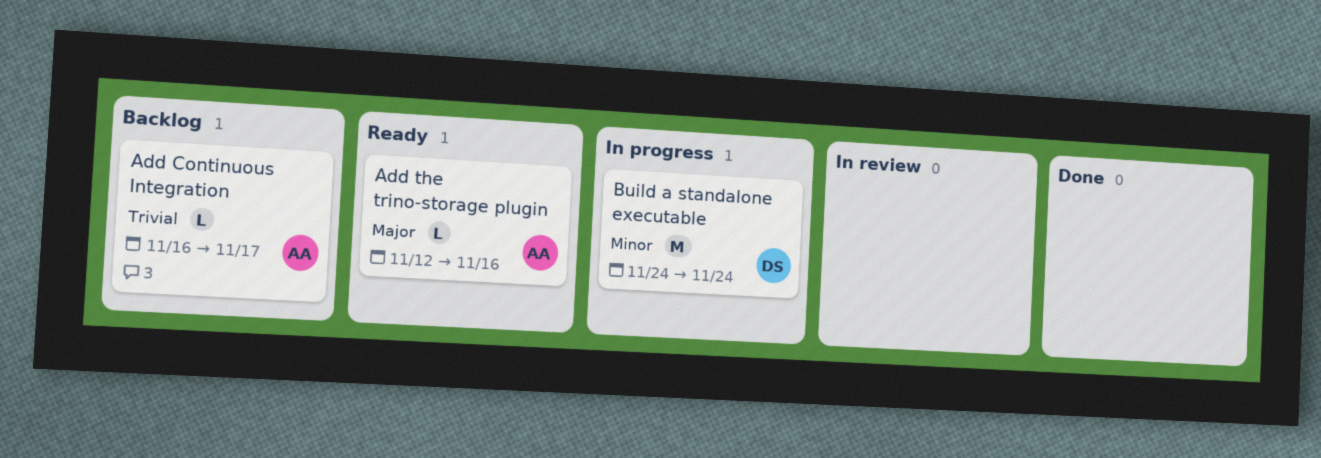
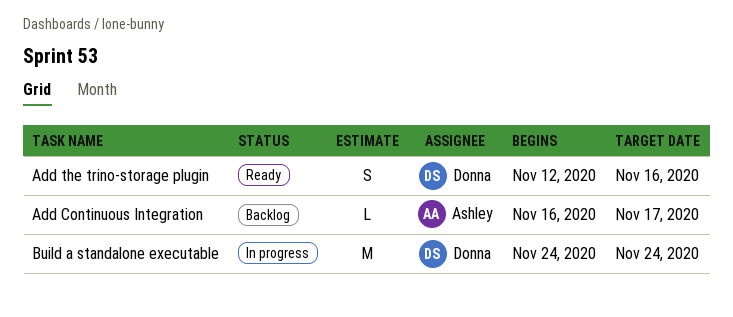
Add the trino-storage plugin, owner: Ashley -> Donna
Add the trino-storage plugin, estimate: L -> S

